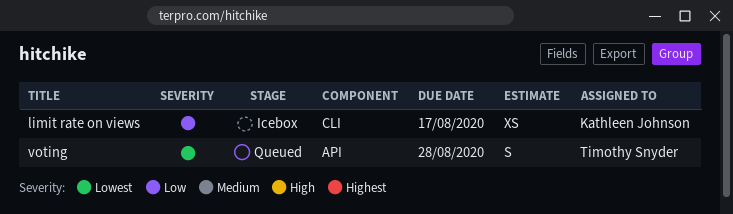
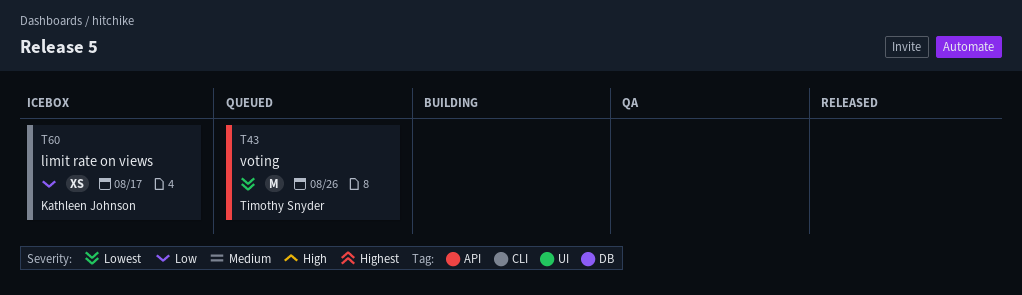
voting, estimate: S -> M
voting, due: Aug 28 -> Aug 26

